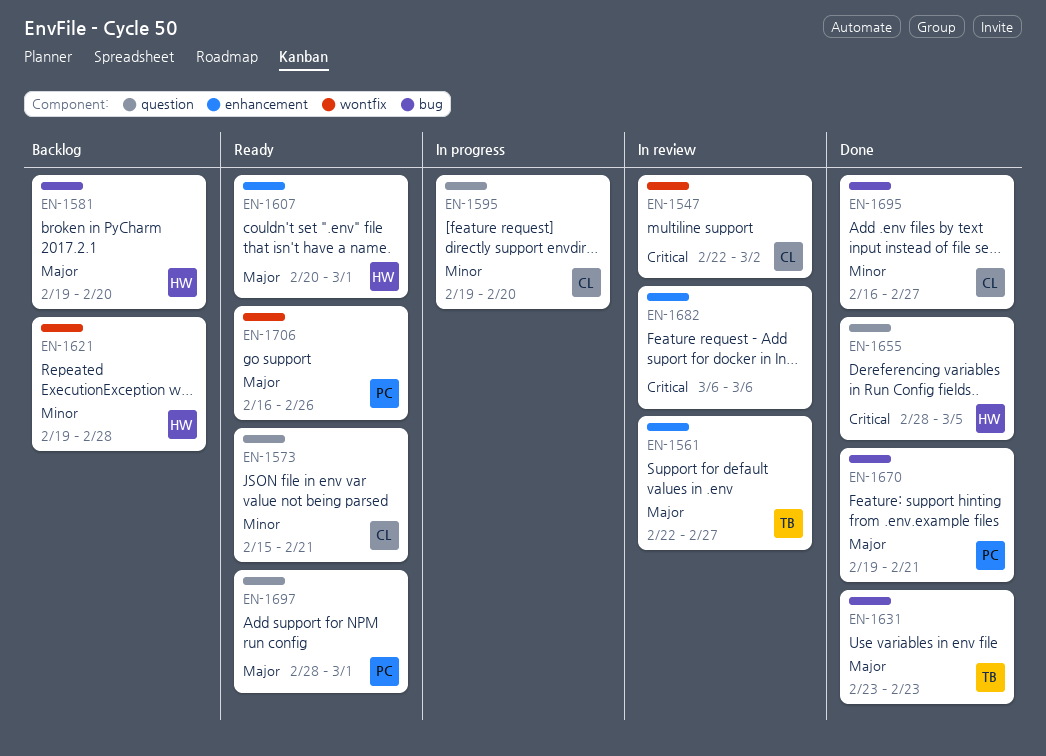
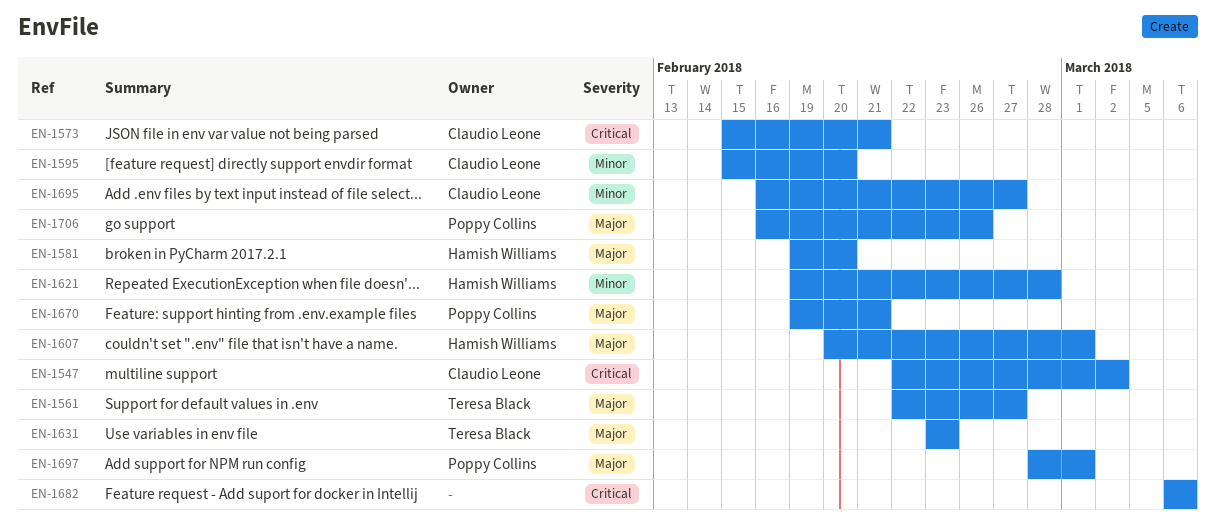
EN-1573, priority: Minor -> Critical
EN-1595, start: Feb 19 -> Feb 15
EN-1655: present -> none

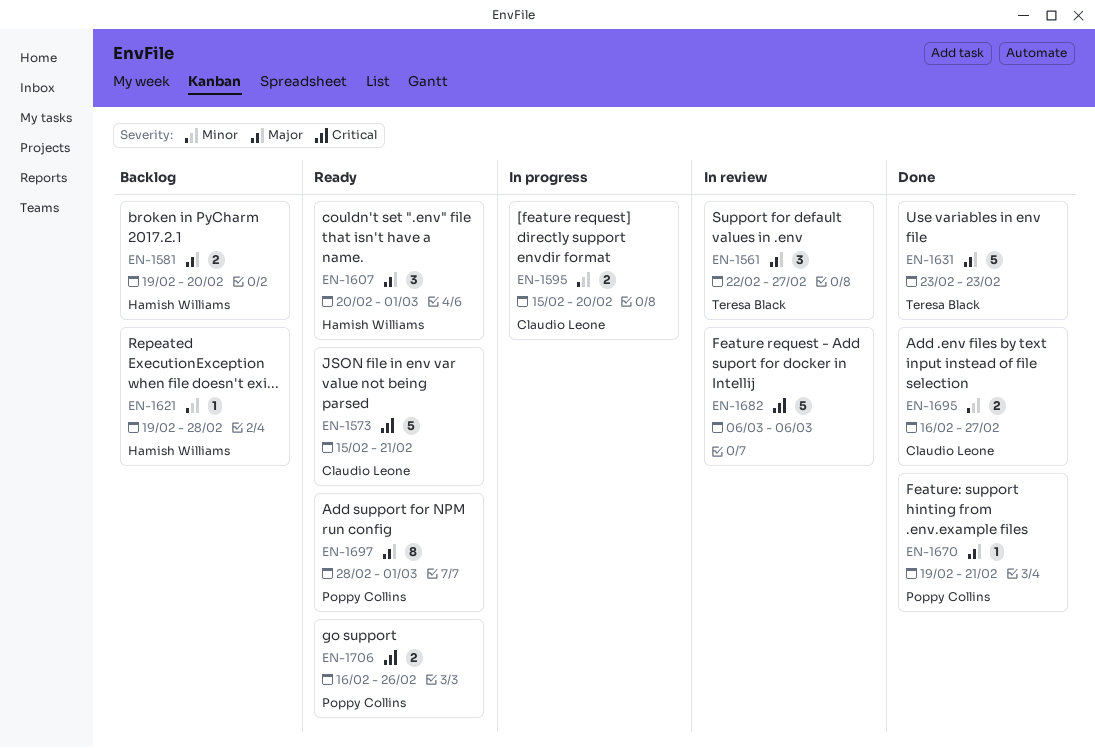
EN-1547: present -> none
EN-1706, priority: Major -> Critical

